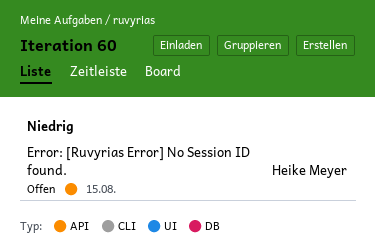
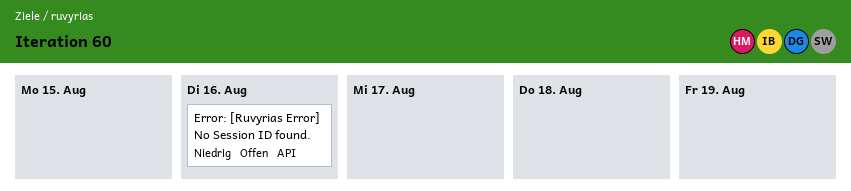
Error: [Ruvyrias Error] No Session ID found., due: Aug 15 -> Aug 16

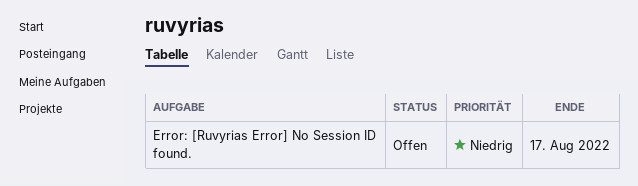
Error: [Ruvyrias Error] No Session ID found., due: Aug 16 -> Aug 17

